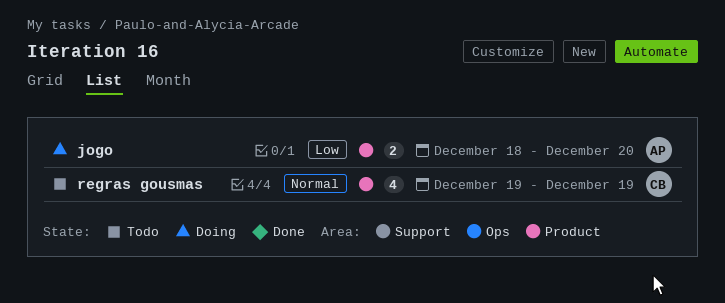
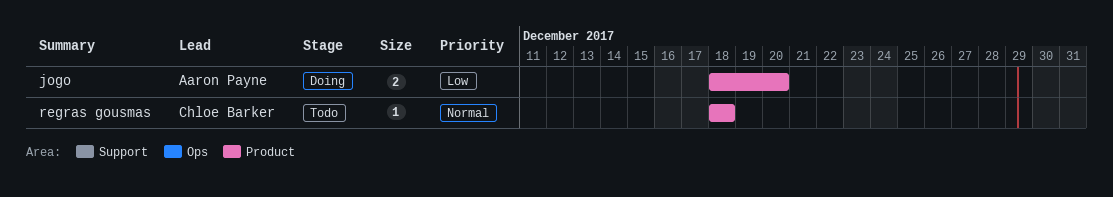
regras gousmas, estimate: 4 -> 1
regras gousmas, start: Dec 19 -> Dec 18
regras gousmas, due: Dec 19 -> Dec 18

